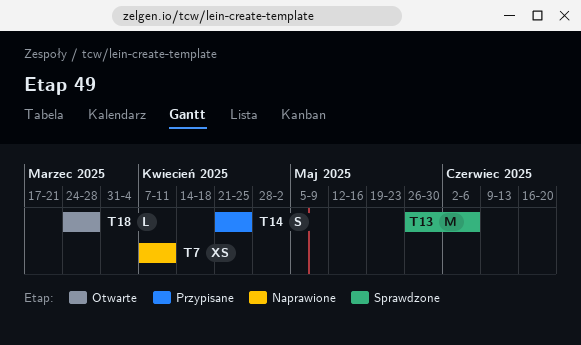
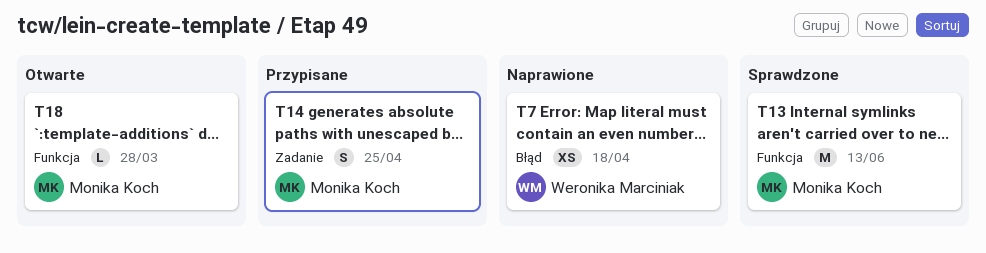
T7, due: Apr 11 -> Apr 18
T13, due: Jun 6 -> Jun 13

